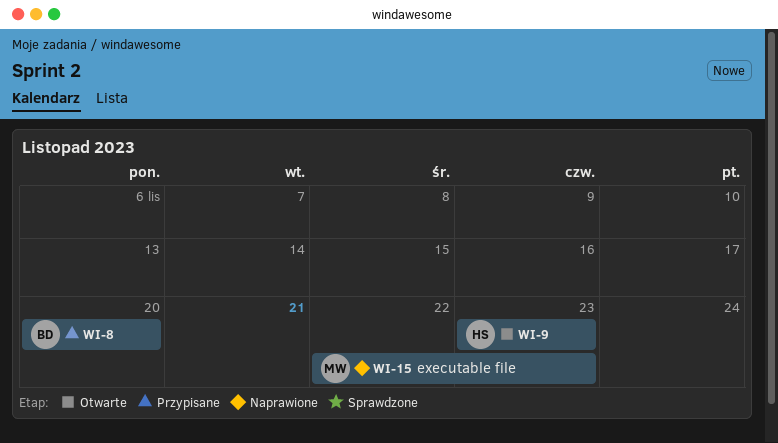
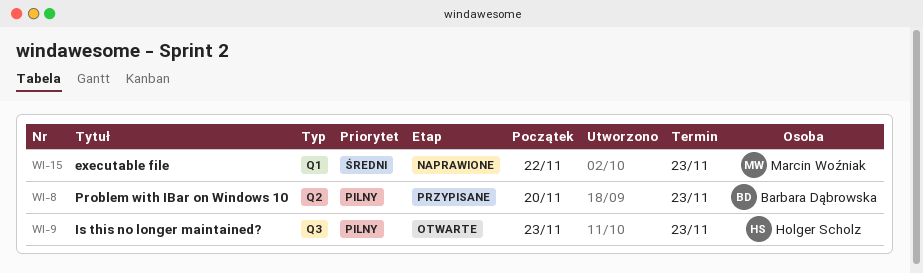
WI-8, due: Nov 20 -> Nov 23

